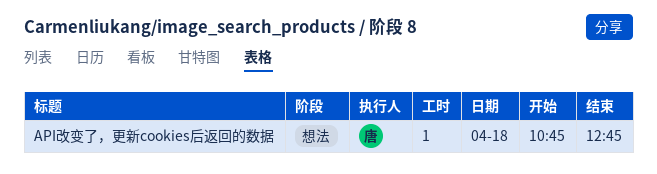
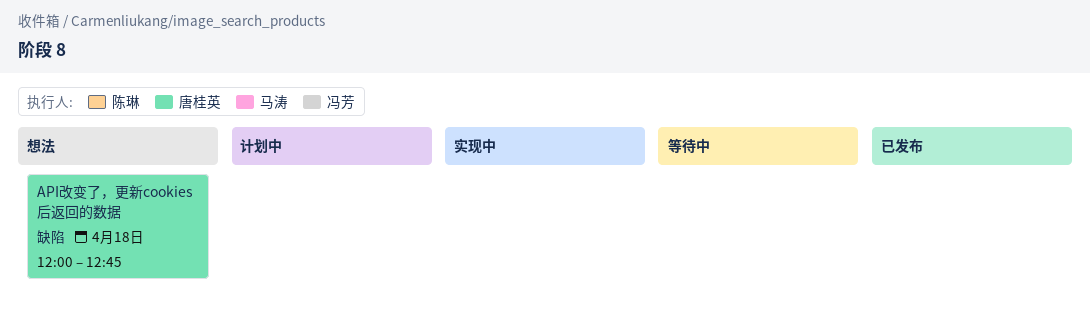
API改变了，更新cookies后返回的数据, begins: 10:45 -> 12:00

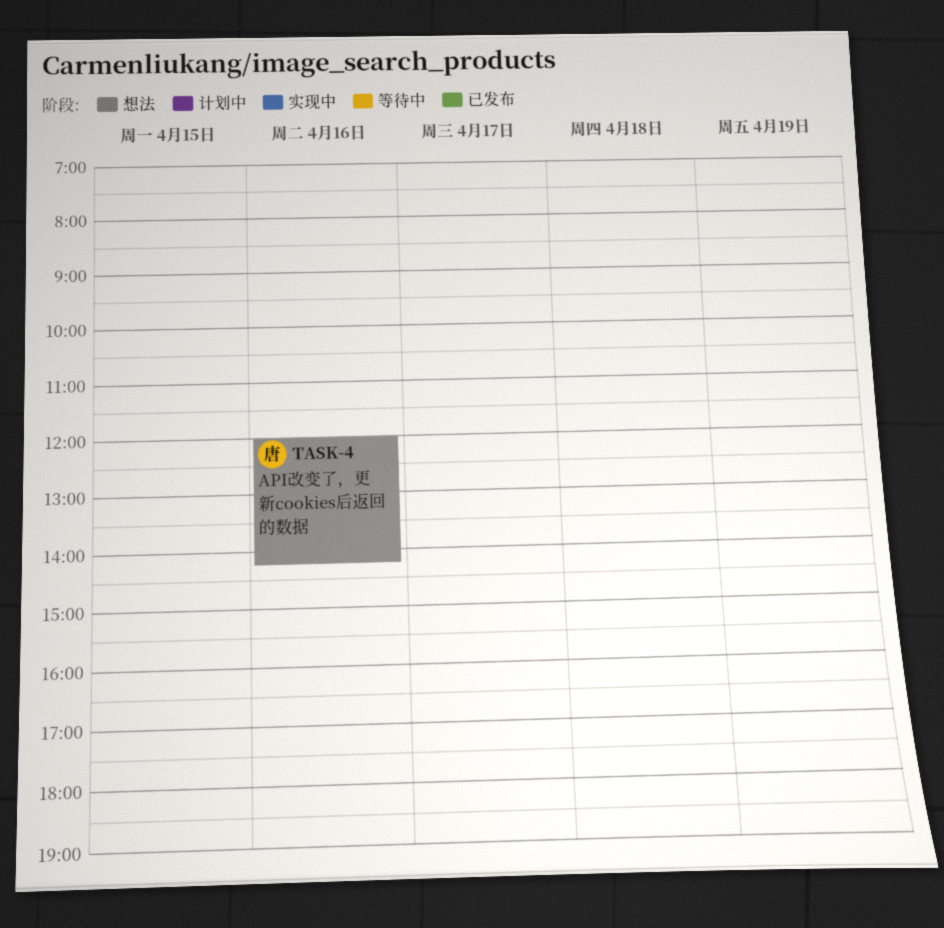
API改变了，更新cookies后返回的数据, day: Apr 18 -> Apr 16
API改变了，更新cookies后返回的数据, ends: 12:45 -> 14:15

